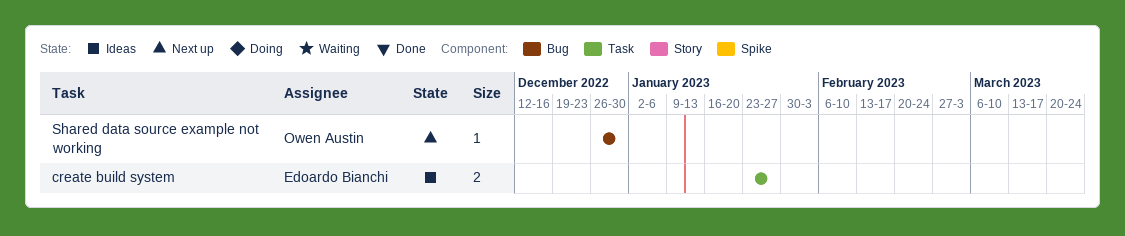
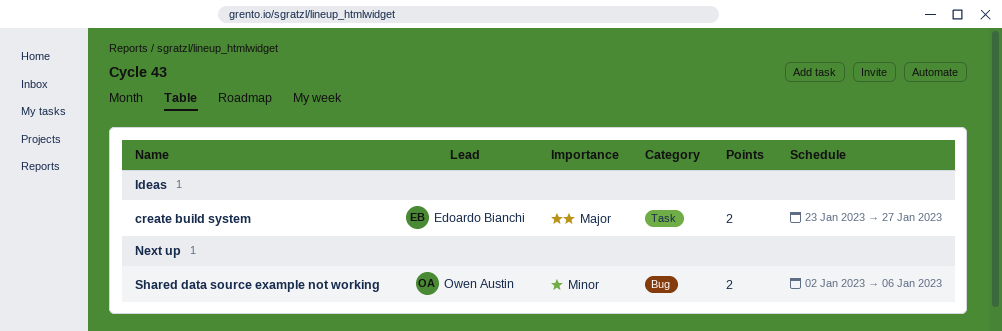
Shared data source example not working, estimate: 1 -> 2
Shared data source example not working, start: Dec 26 -> Jan 2
Shared data source example not working, due: Dec 30 -> Jan 6

